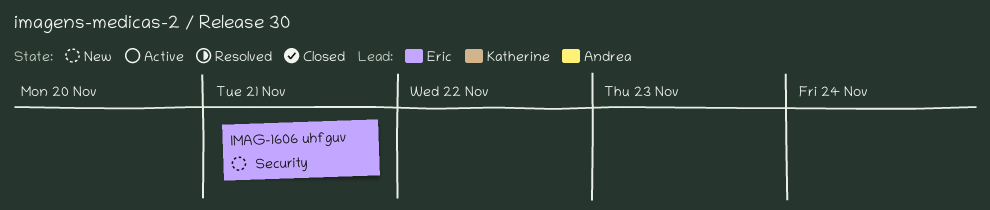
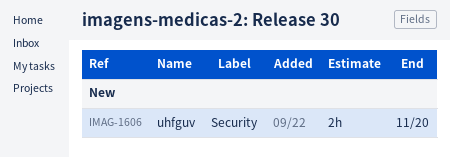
IMAG-1606, due: Nov 21 -> Nov 20

